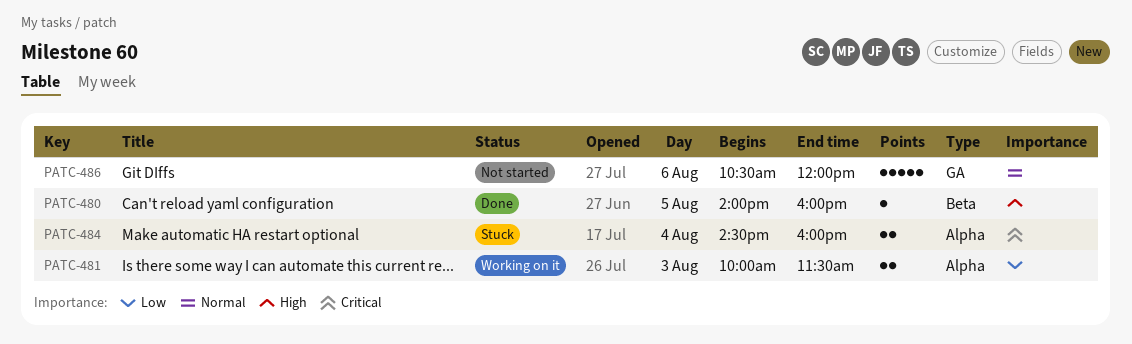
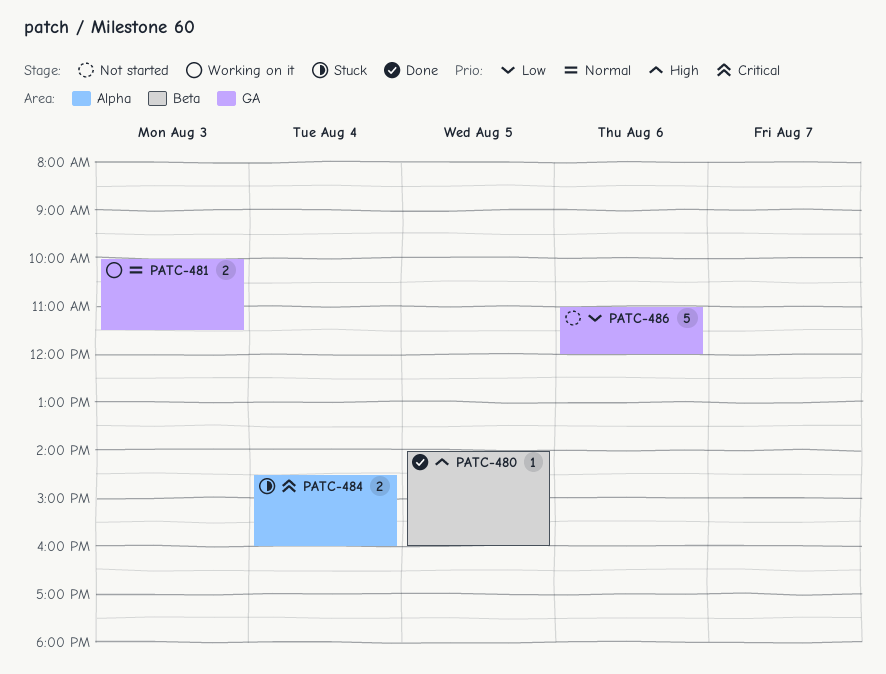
PATC-481, priority: Low -> Normal
PATC-481, label: Alpha -> GA
PATC-486, priority: Normal -> Low
PATC-486, begins: 10:30 -> 11:00

